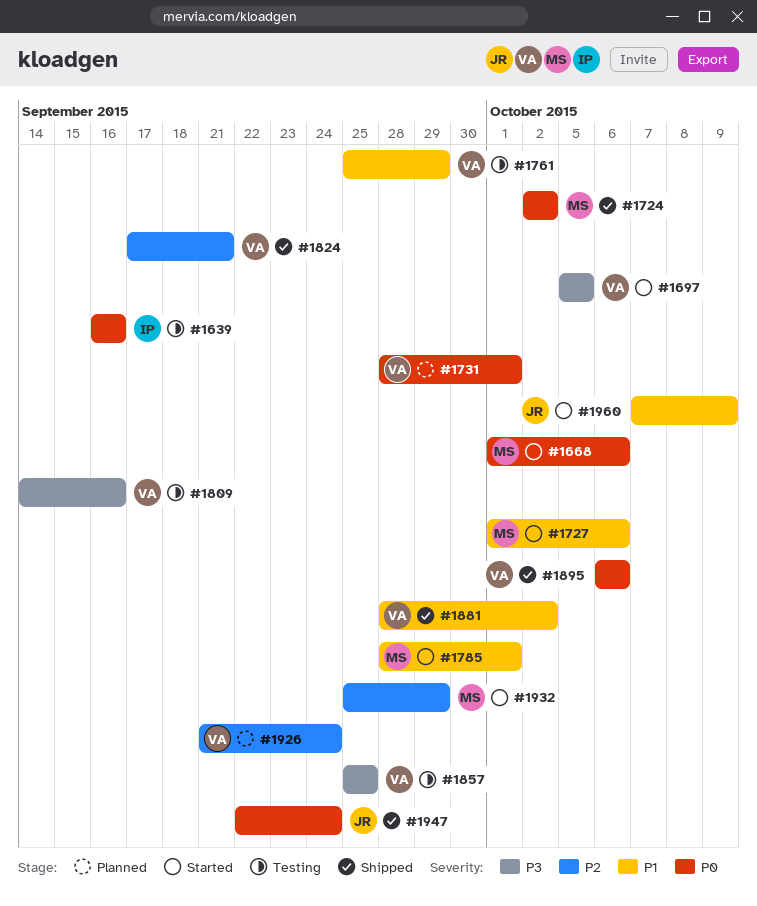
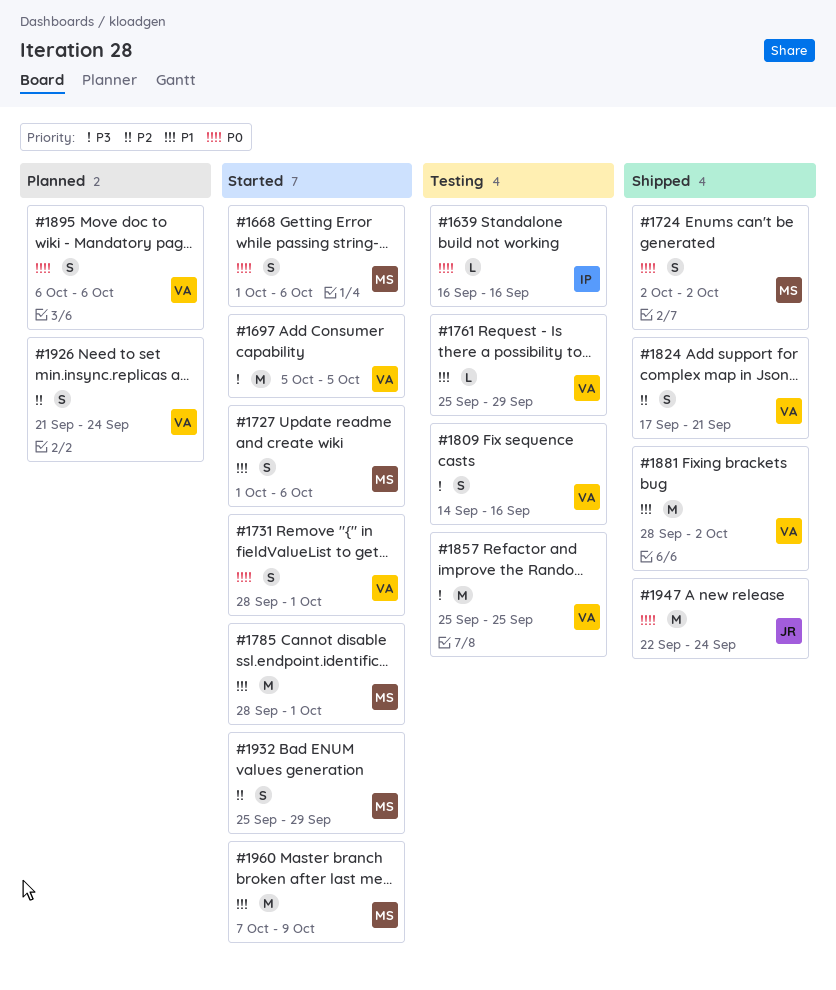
#1731, status: Planned -> Started
#1895, status: Shipped -> Planned
#1960, owner: JR -> MS

